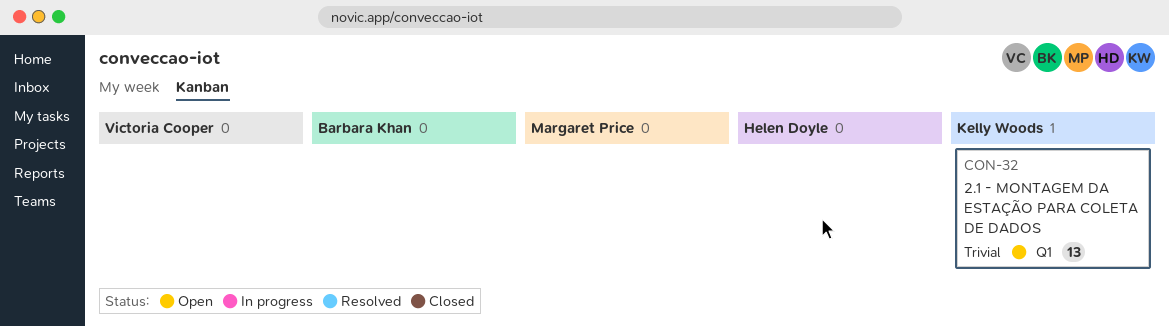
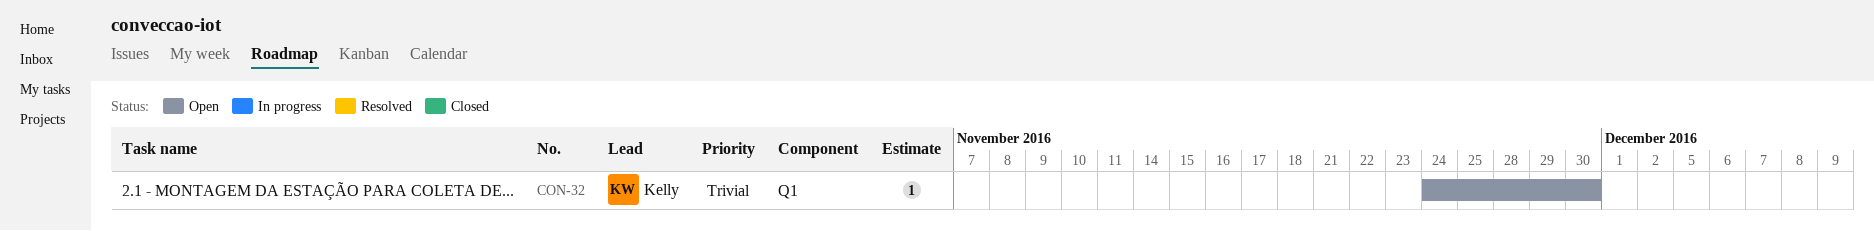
CON-32, estimate: 13 -> 1

